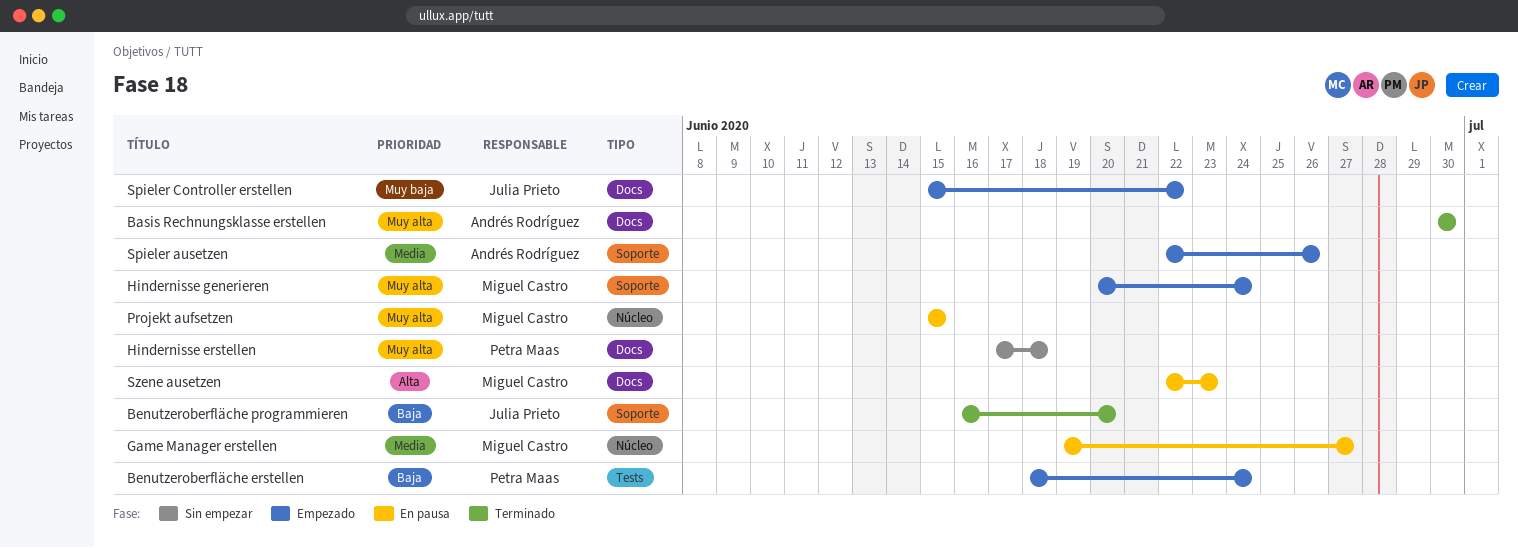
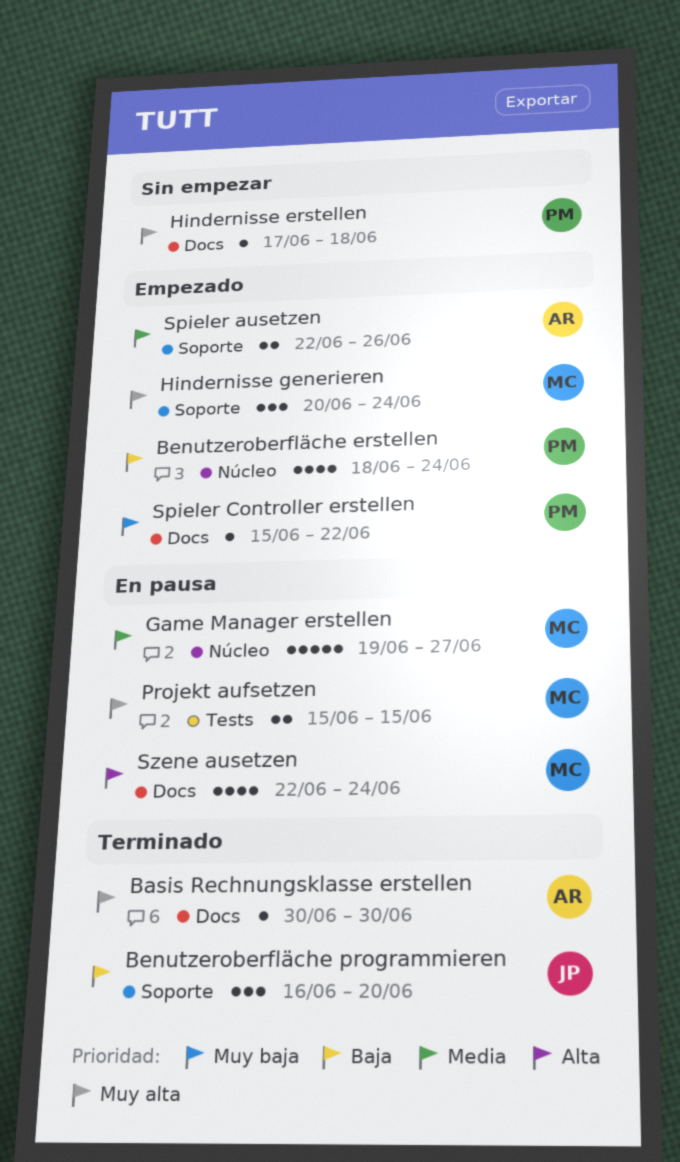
Benutzeroberfläche erstellen, label: Tests -> Núcleo
Projekt aufsetzen, label: Núcleo -> Tests
Spieler Controller erstellen, owner: Julia Prieto -> Petra Maas
Szene ausetzen, due: Jun 23 -> Jun 24

